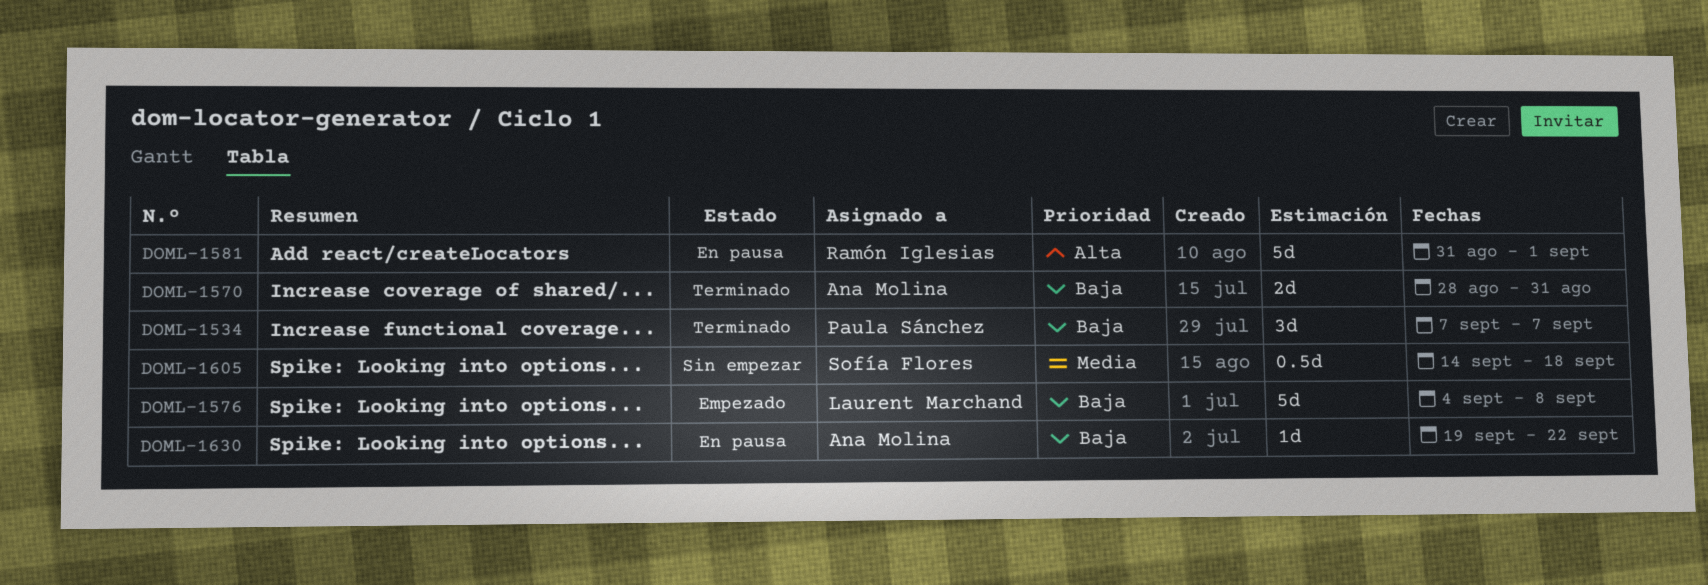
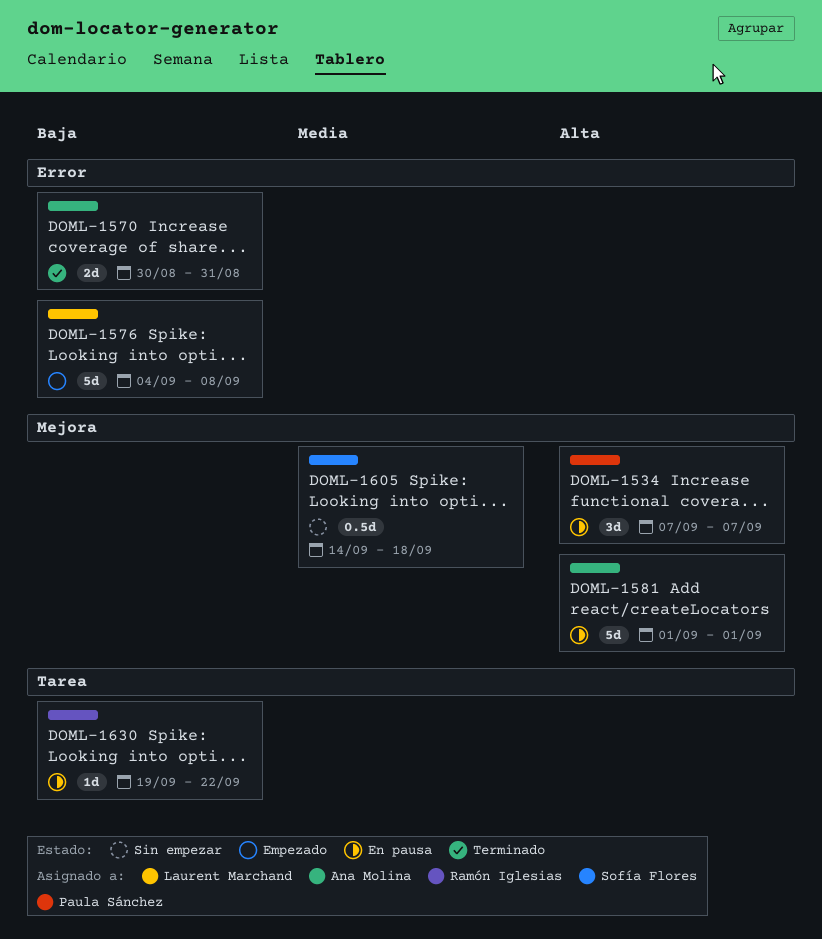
DOML-1534, status: Terminado -> En pausa
DOML-1534, priority: Baja -> Alta
DOML-1570, start: Aug 28 -> Aug 30
DOML-1581, owner: Ramón Iglesias -> Ana Molina
DOML-1581, start: Aug 31 -> Sep 1
DOML-1630, owner: Ana Molina -> Ramón Iglesias

